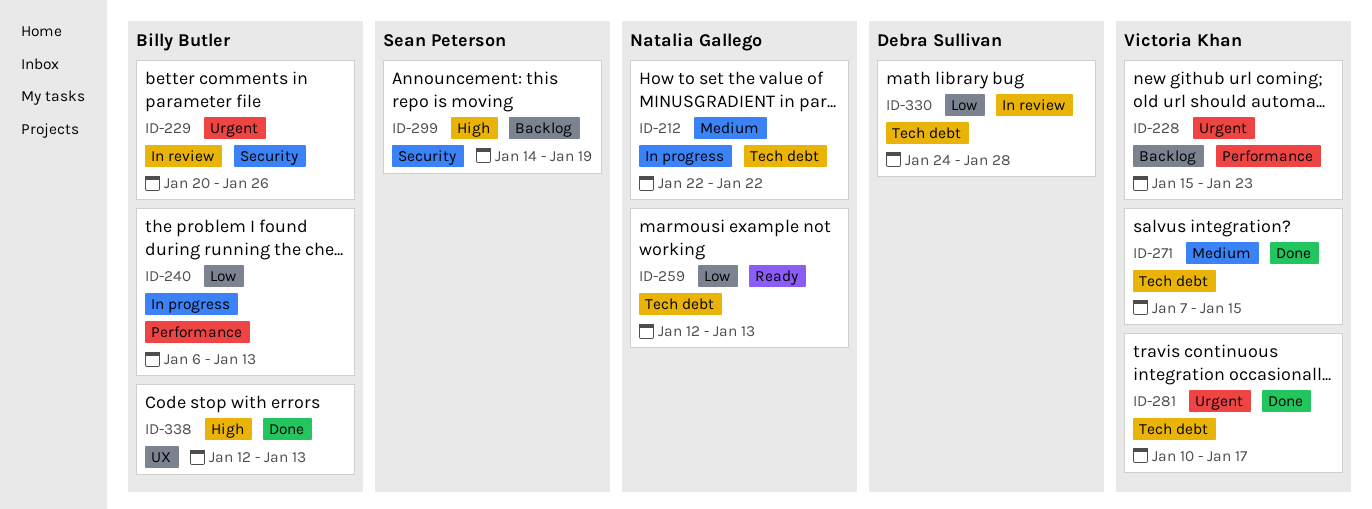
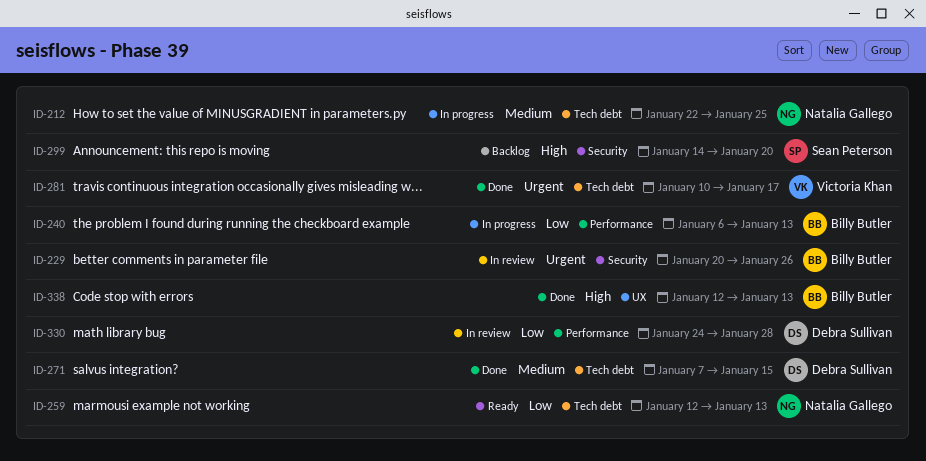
ID-212, due: Jan 22 -> Jan 25
ID-228: present -> none
ID-271, owner: Victoria Khan -> Debra Sullivan
ID-299, due: Jan 19 -> Jan 20
ID-330, label: Tech debt -> Performance

